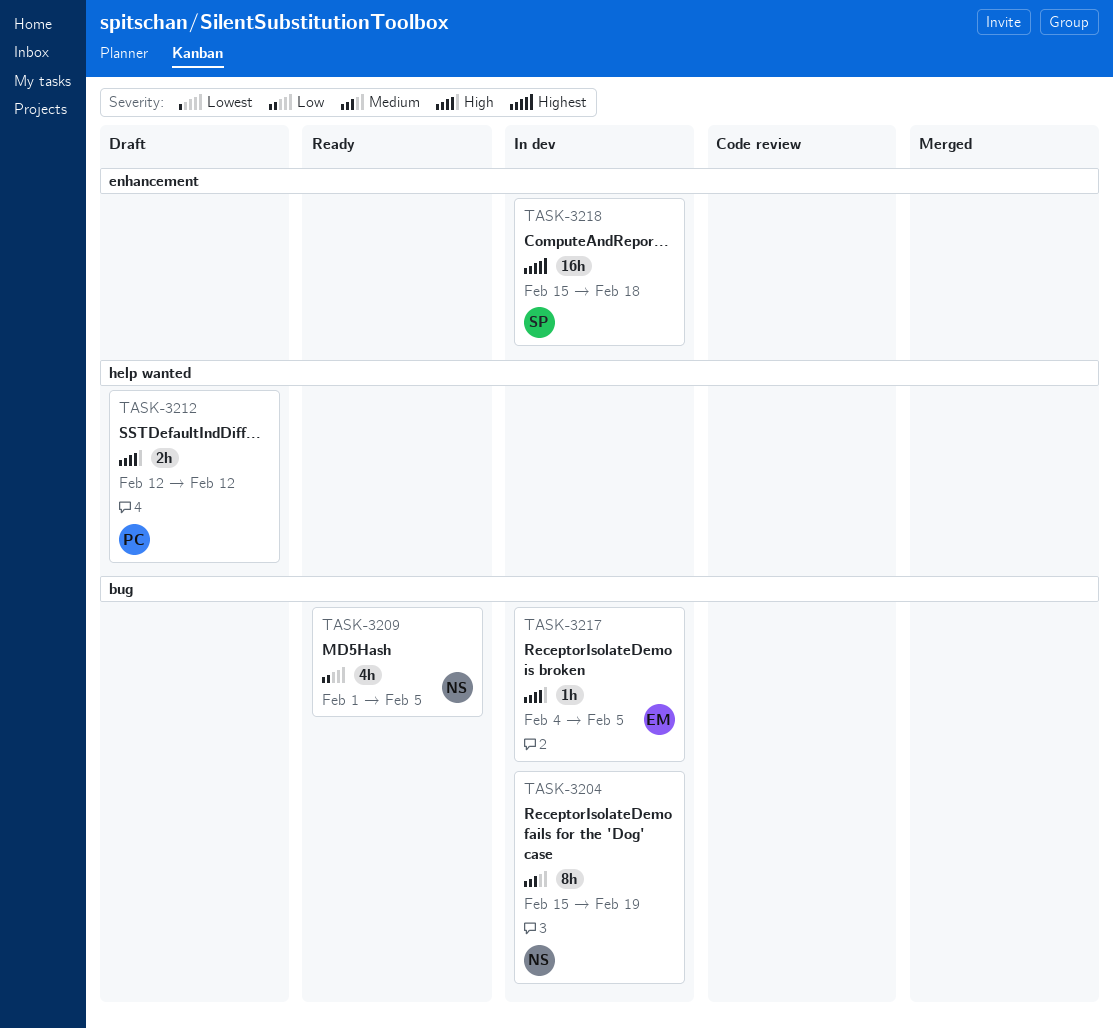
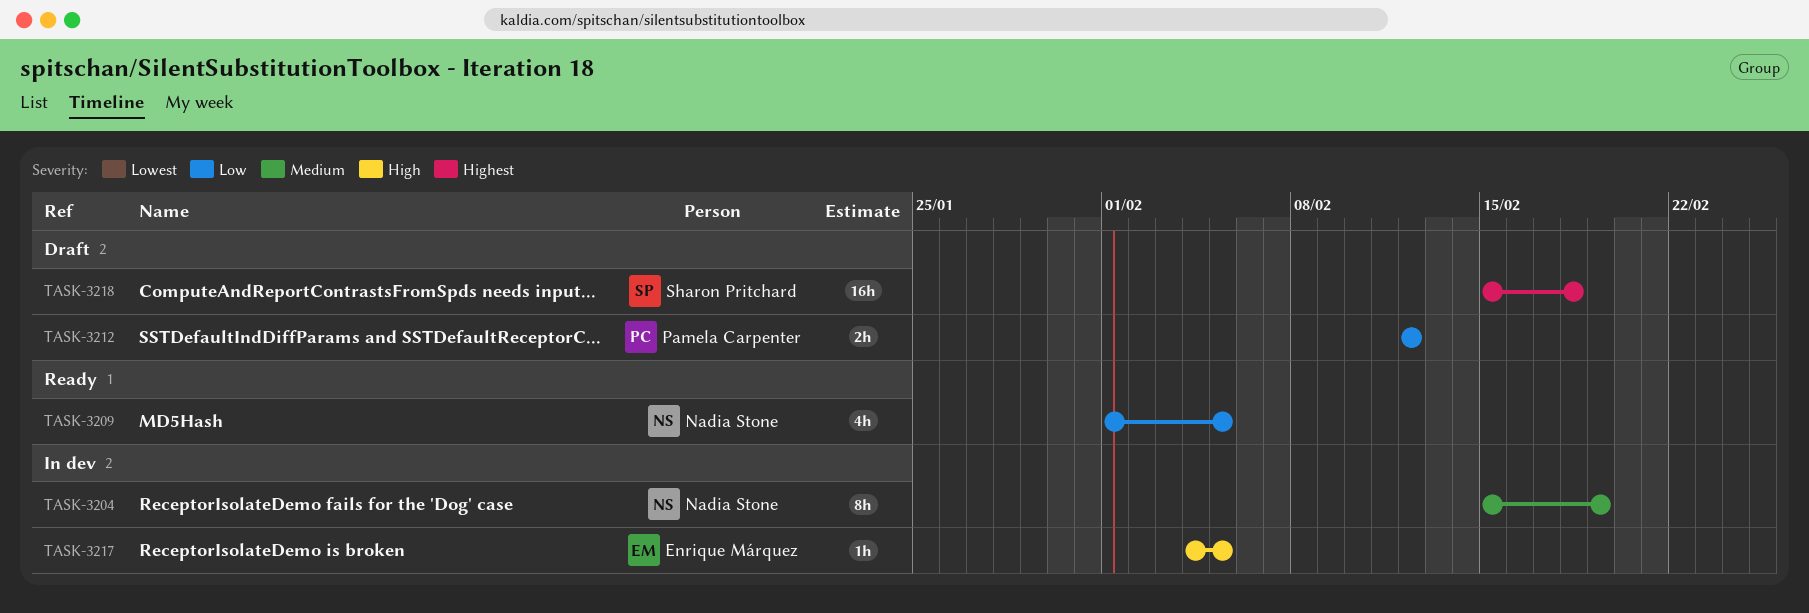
TASK-3212, priority: High -> Low
TASK-3218, status: In dev -> Draft

